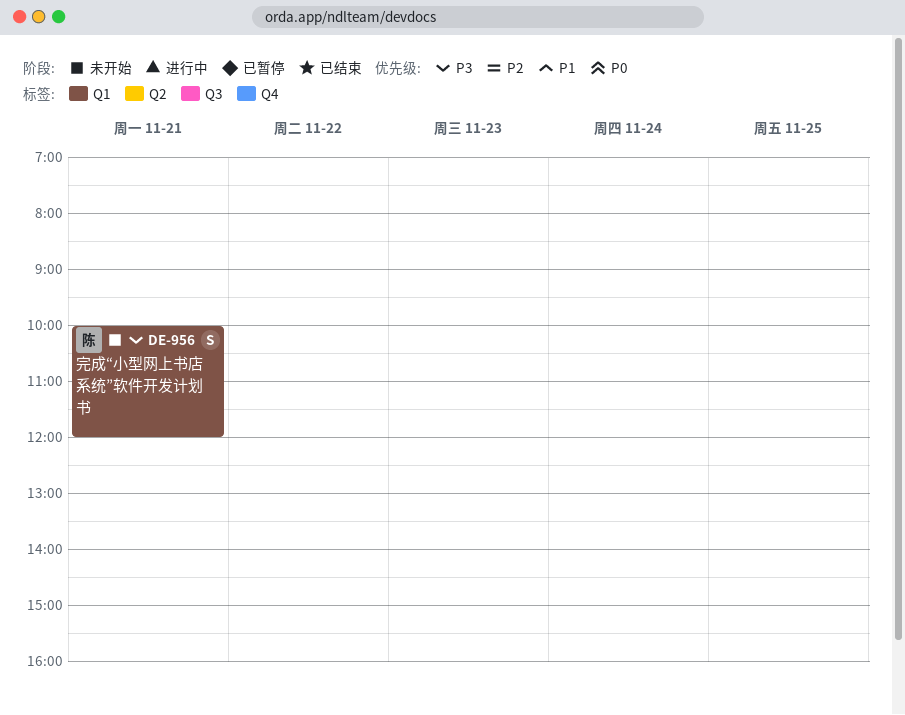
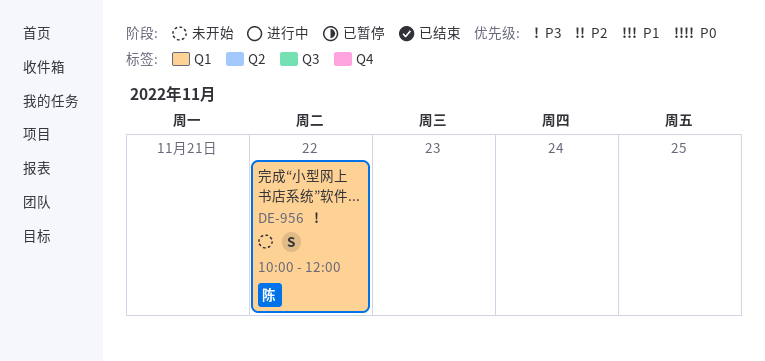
DE-956, day: Nov 21 -> Nov 22

